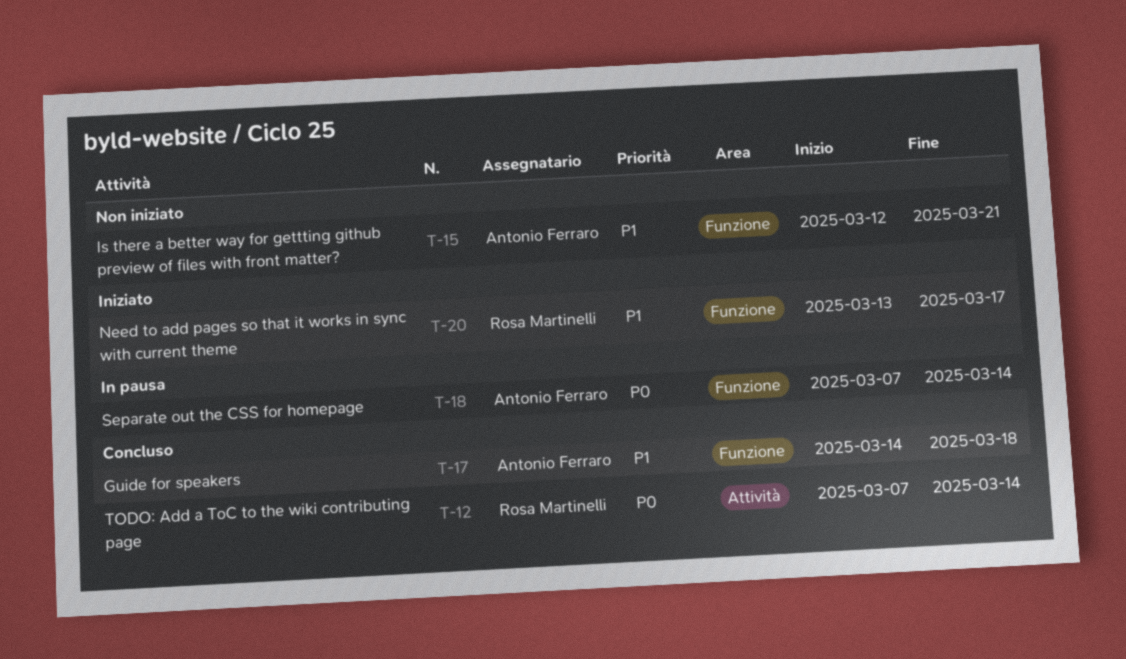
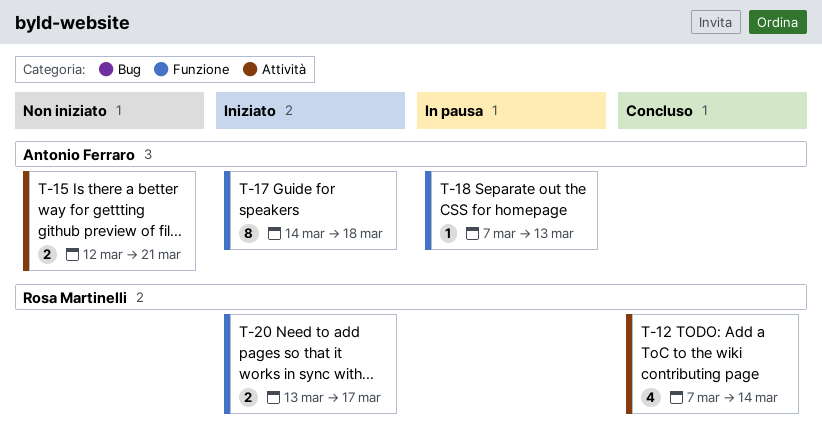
T-15, label: Funzione -> Attività
T-17, status: Concluso -> Iniziato
T-18, due: Mar 14 -> Mar 13

